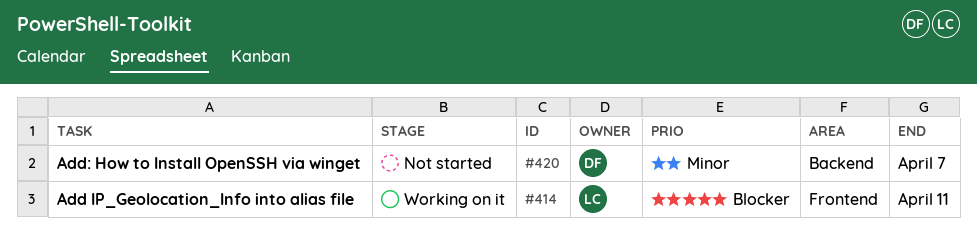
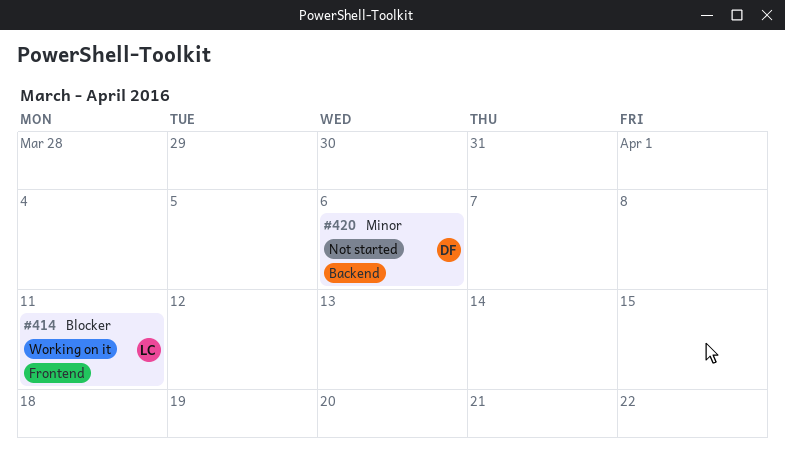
#420, due: Apr 7 -> Apr 6

